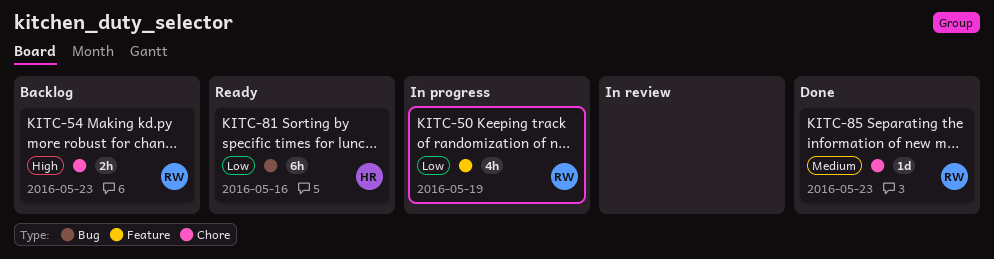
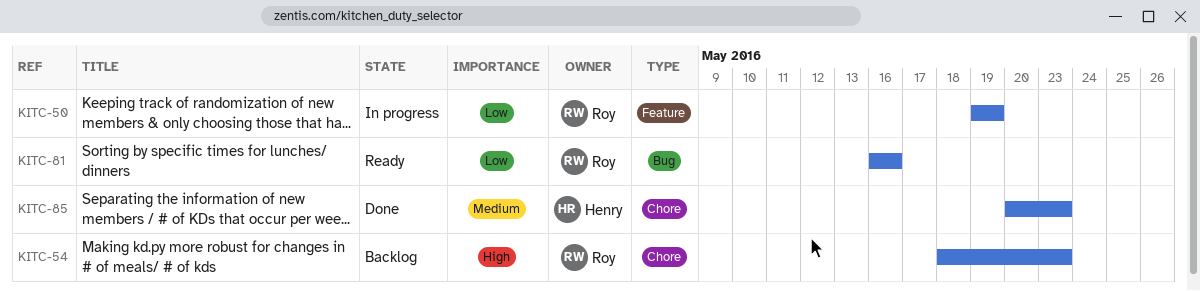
KITC-81, owner: Henry -> Roy
KITC-85, owner: Roy -> Henry

